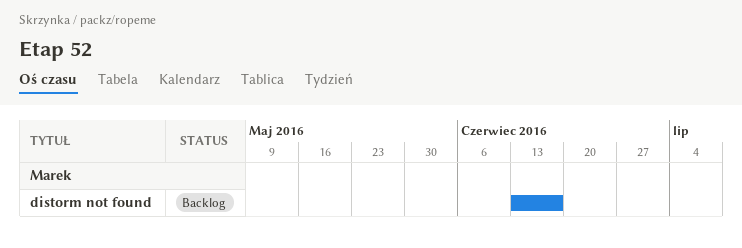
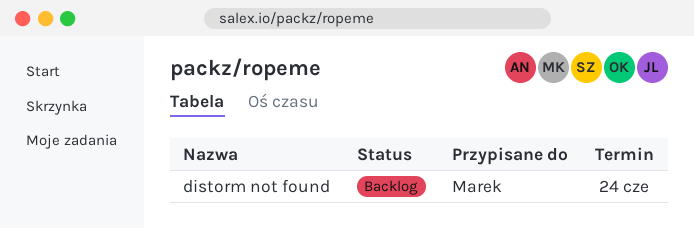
distorm not found, due: Jun 17 -> Jun 24

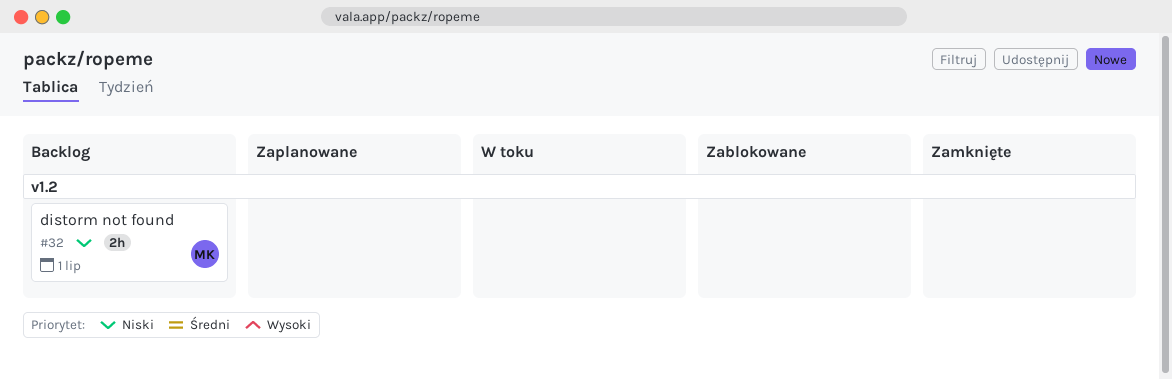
distorm not found, due: Jun 24 -> Jul 1

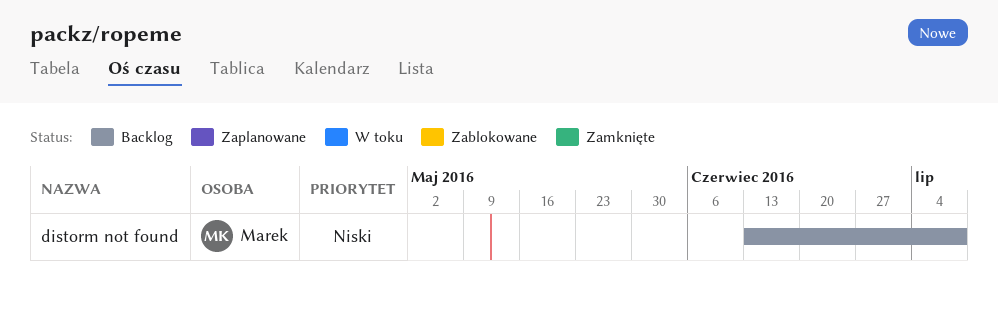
distorm not found, due: Jul 1 -> Jul 8

